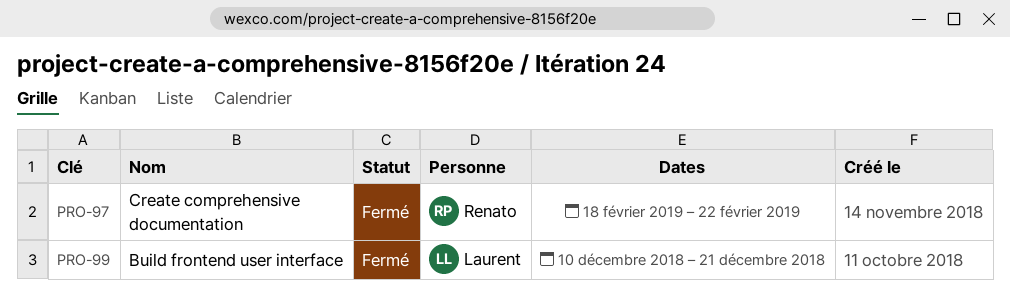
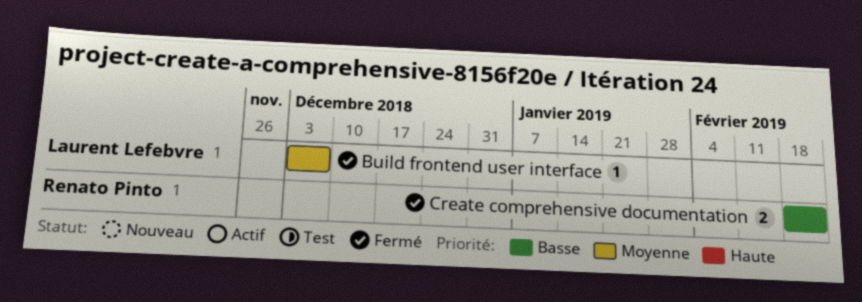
Build frontend user interface, start: Dec 10 -> Dec 3
Build frontend user interface, due: Dec 21 -> Dec 7

